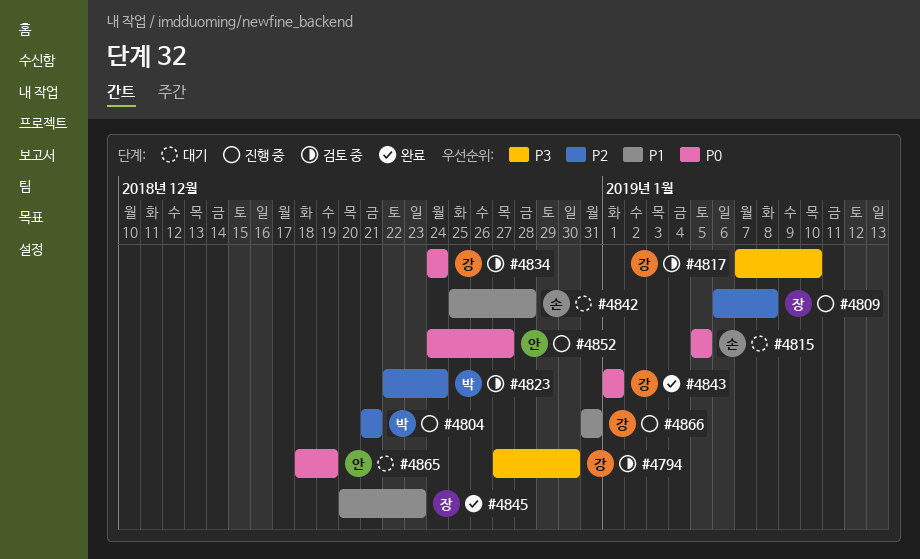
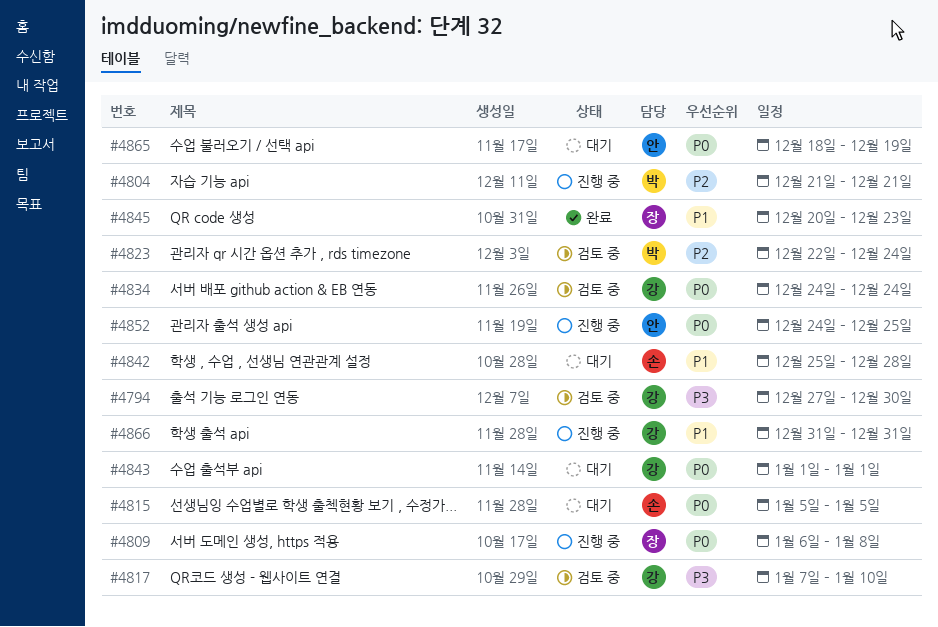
#4809, priority: P2 -> P0
#4843, status: 완료 -> 대기
#4852, due: Dec 27 -> Dec 25

